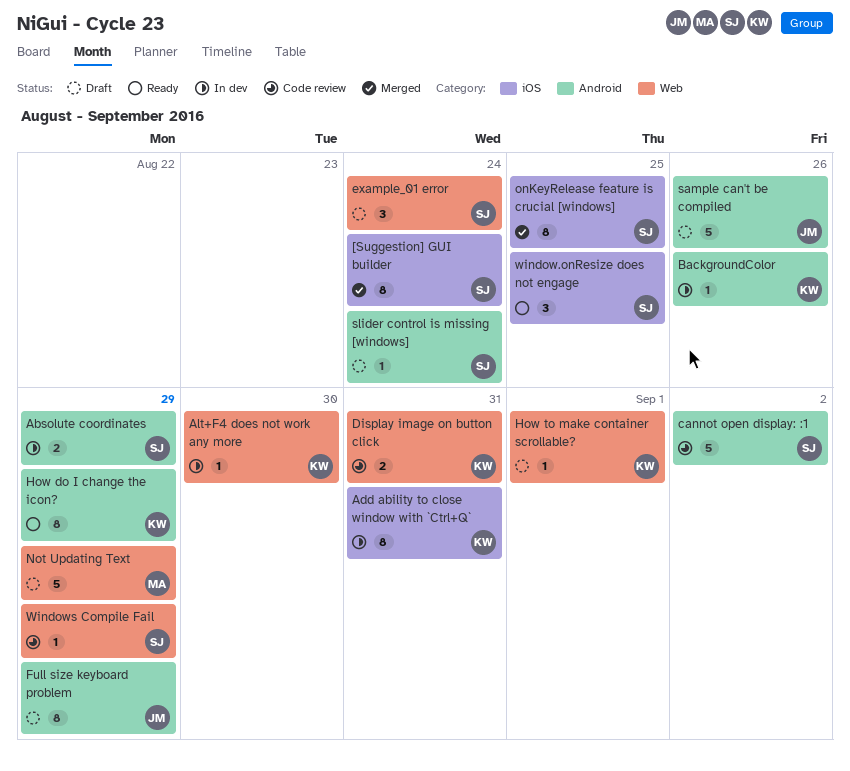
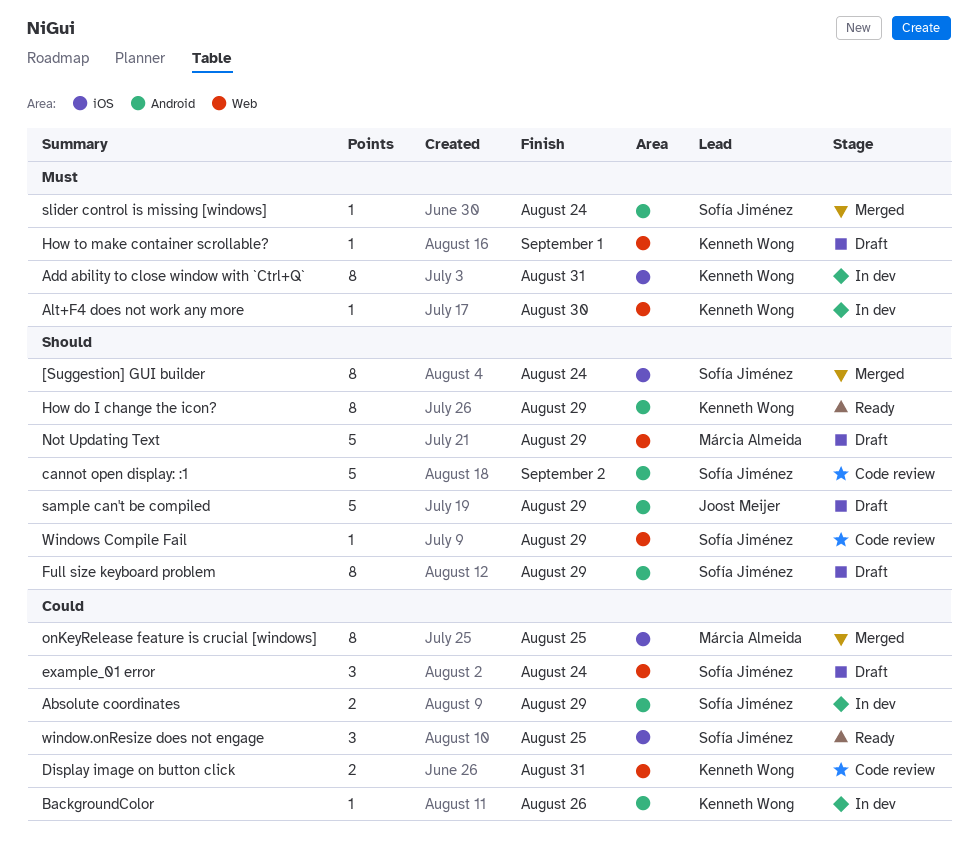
Full size keyboard problem, owner: Joost Meijer -> Sofía Jiménez
onKeyRelease feature is crucial [windows], owner: Sofía Jiménez -> Márcia Almeida
sample can't be compiled, due: Aug 26 -> Aug 29
slider control is missing [windows], status: Draft -> Merged

